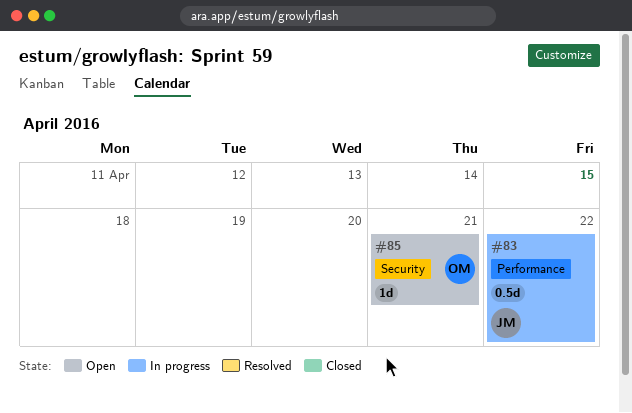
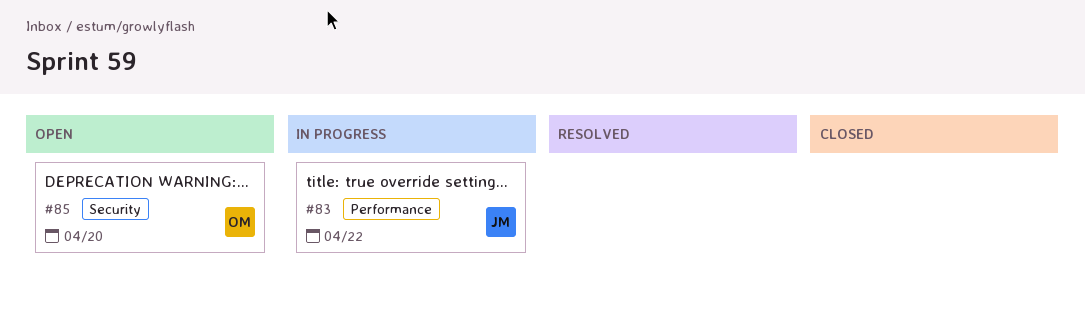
#85, due: Apr 21 -> Apr 20

